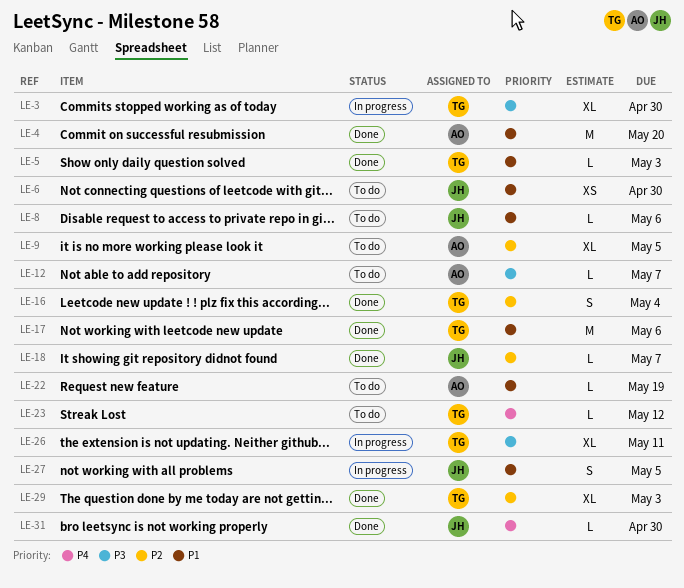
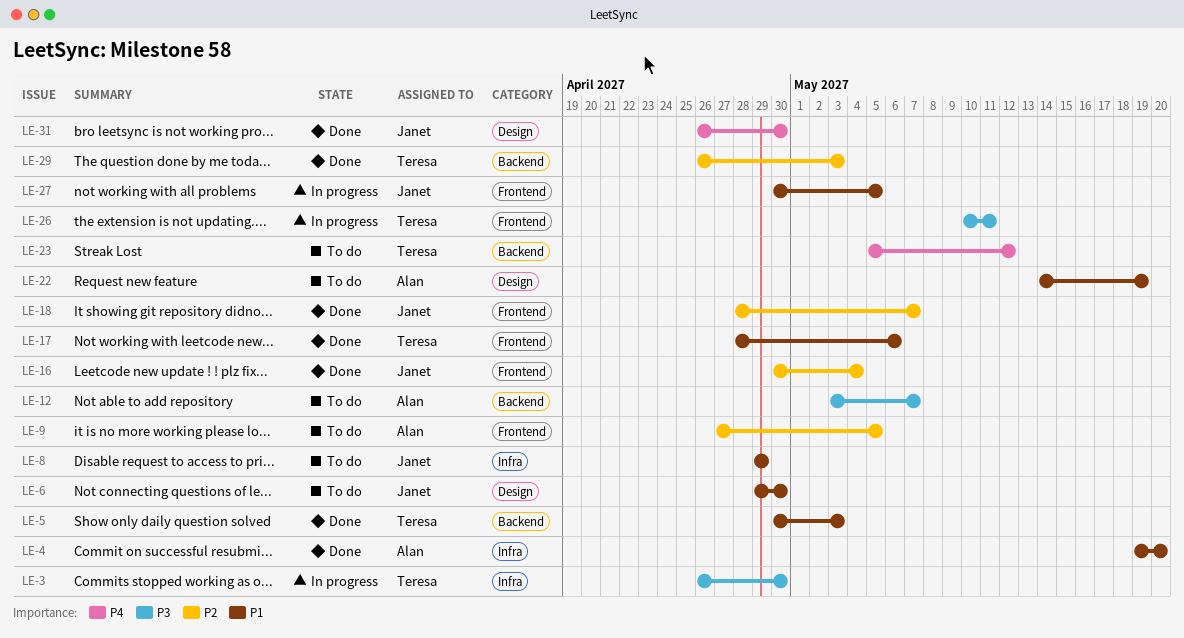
LE-8, due: May 6 -> Apr 29
LE-16, owner: Teresa -> Janet

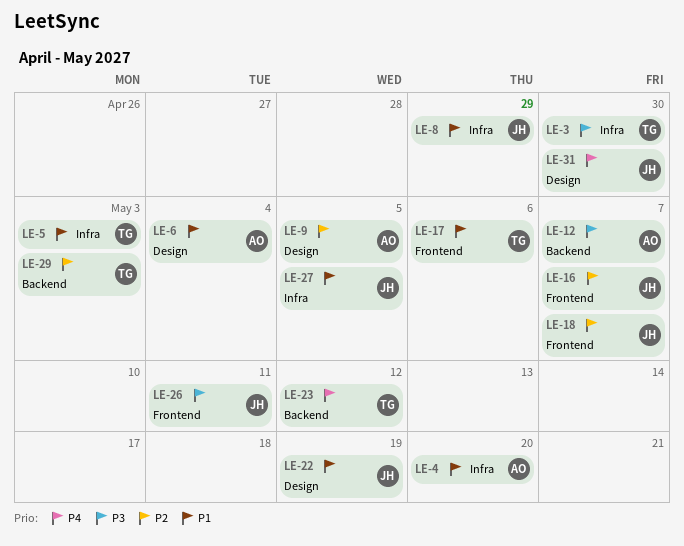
LE-5, label: Backend -> Infra
LE-6, owner: Janet -> Alan
LE-6, due: Apr 30 -> May 4
LE-9, label: Frontend -> Design
LE-16, due: May 4 -> May 7
LE-22, owner: Alan -> Janet
LE-26, owner: Teresa -> Janet
LE-27, label: Frontend -> Infra

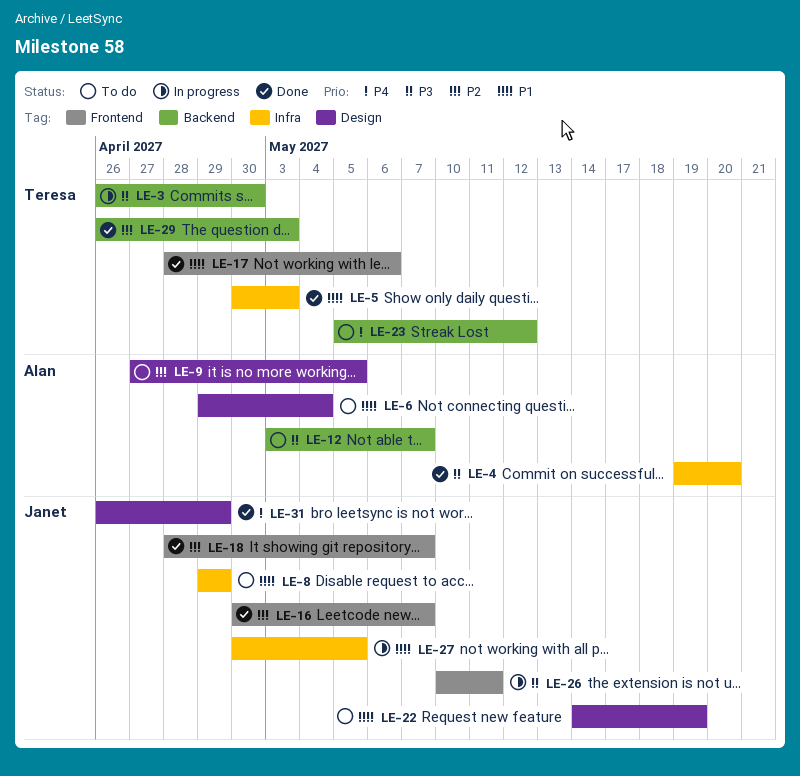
LE-3, label: Infra -> Backend
LE-4, priority: P1 -> P3
LE-31, due: Apr 30 -> Apr 29

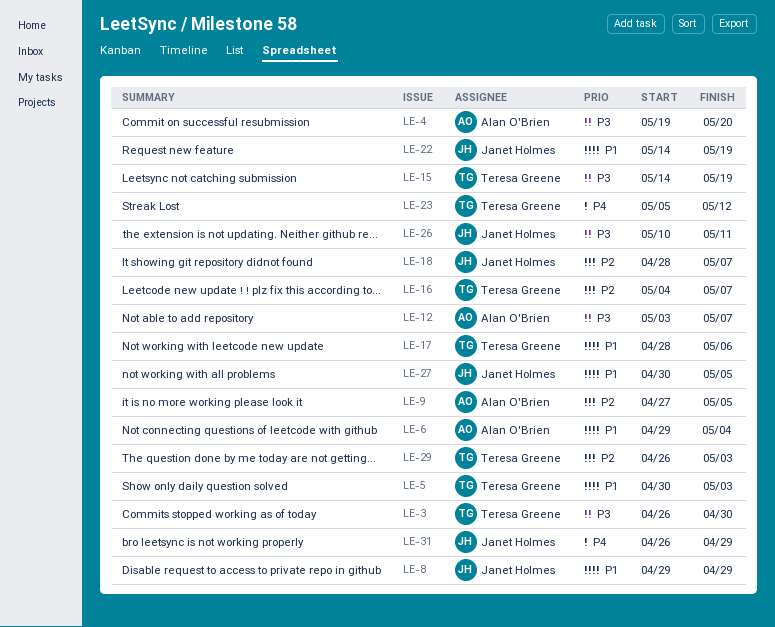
LE-15: none -> present
LE-16, owner: Janet Holmes -> Teresa Greene
LE-16, start: Apr 30 -> May 4

